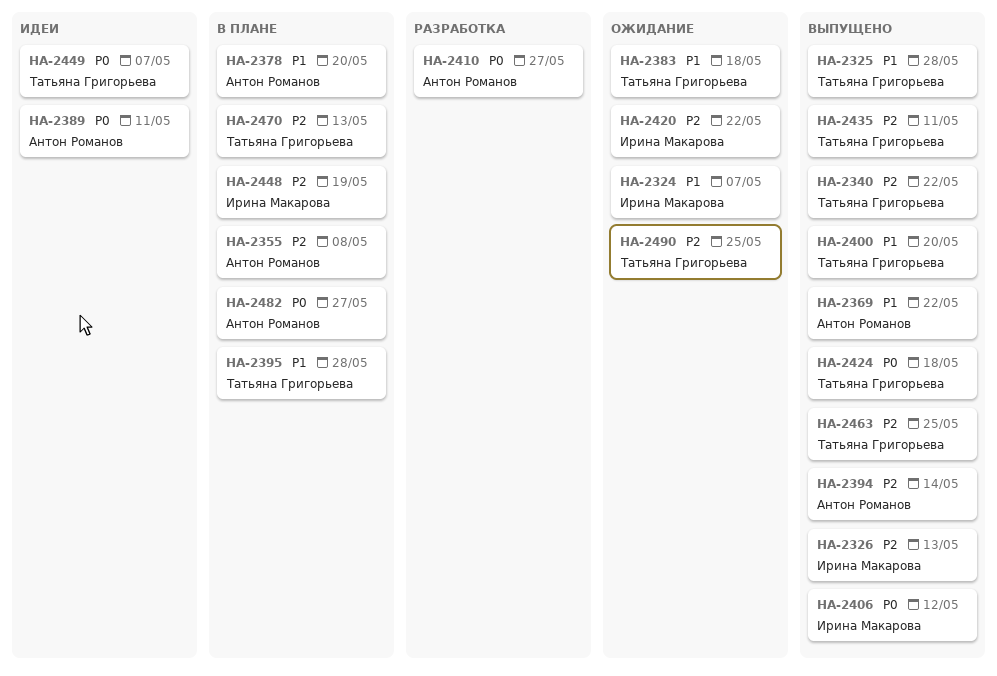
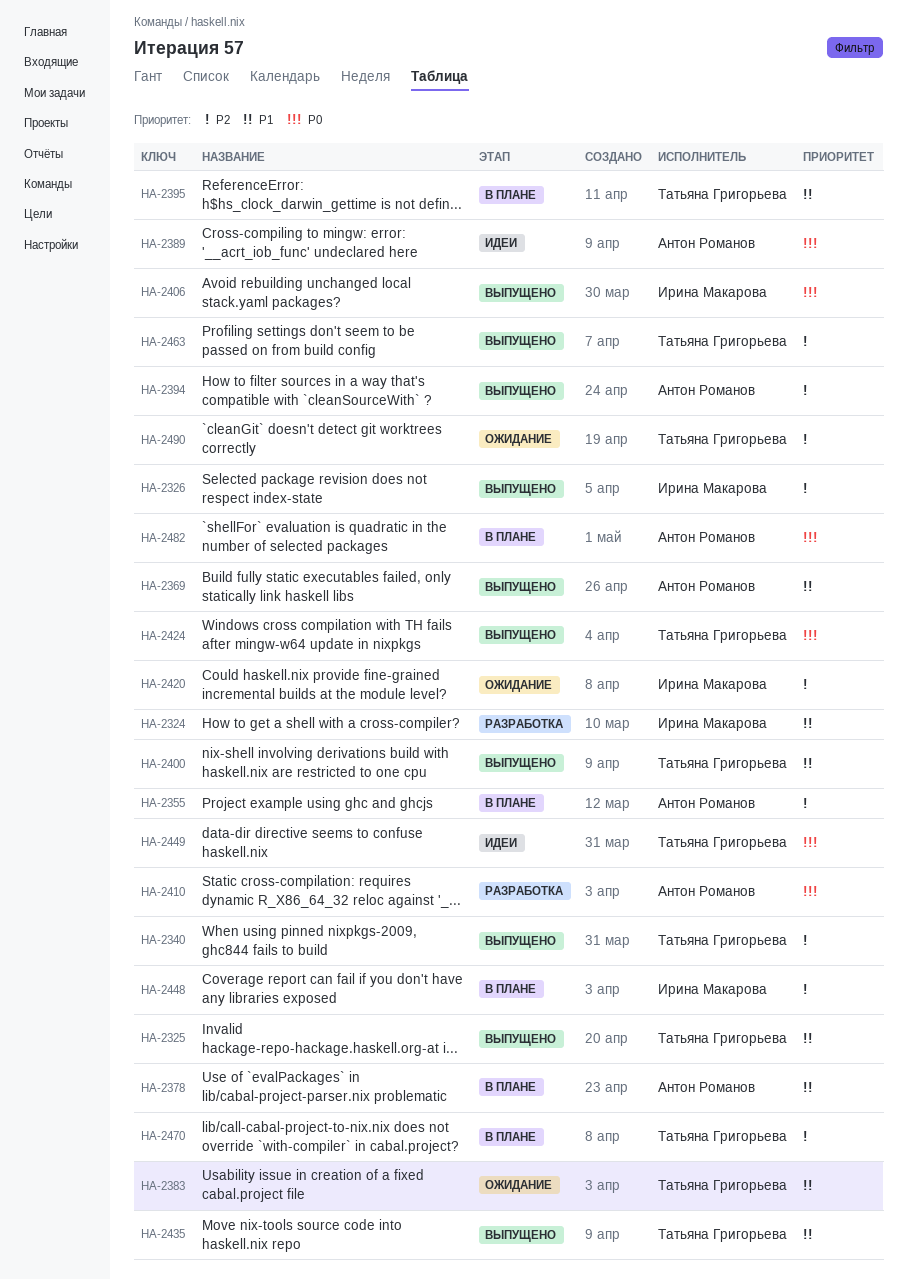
HA-2324, status: Ожидание -> Разработка
HA-2435, priority: P2 -> P1

